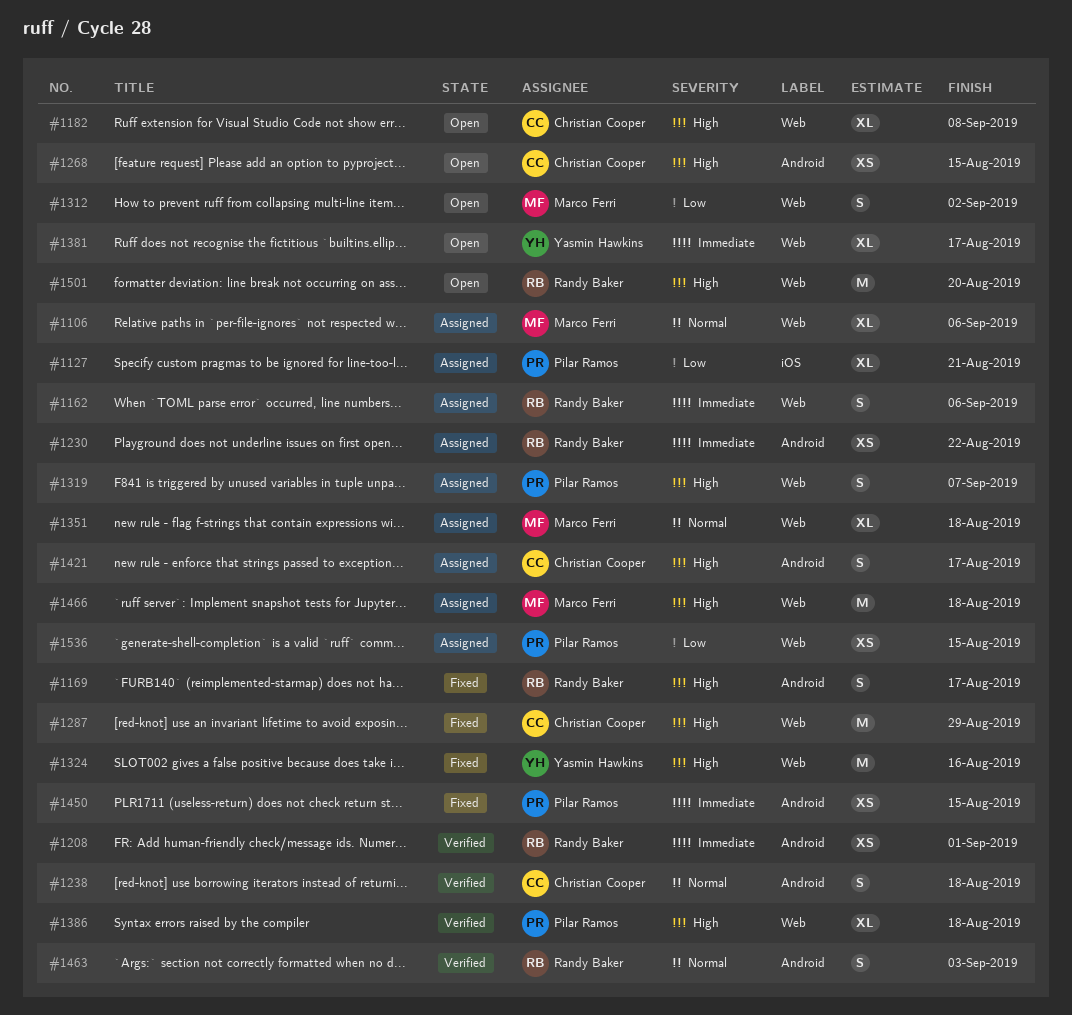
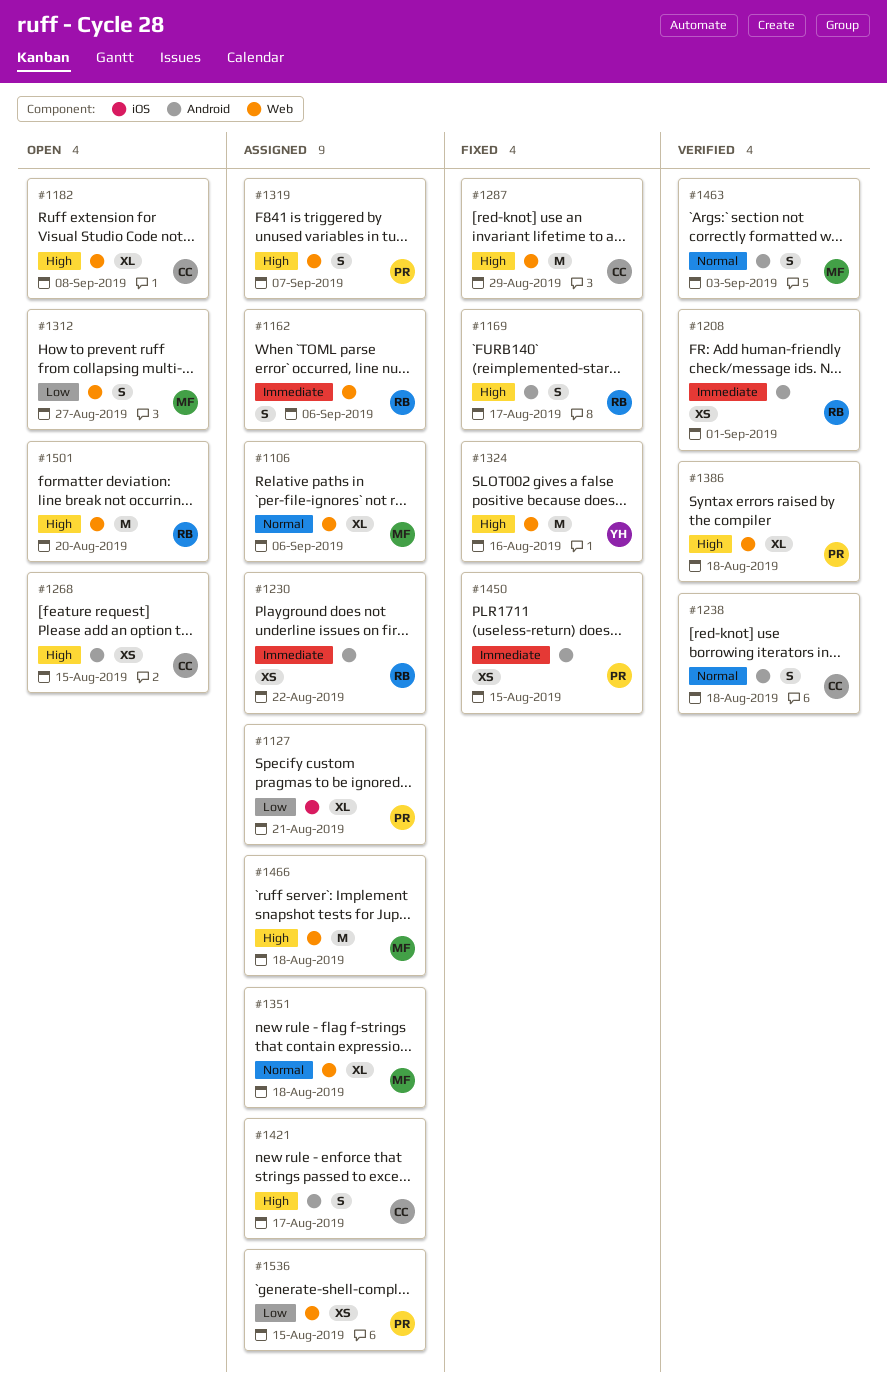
#1312, due: Sep 2 -> Aug 27
#1381: present -> none
#1463, owner: Randy Baker -> Marco Ferri

